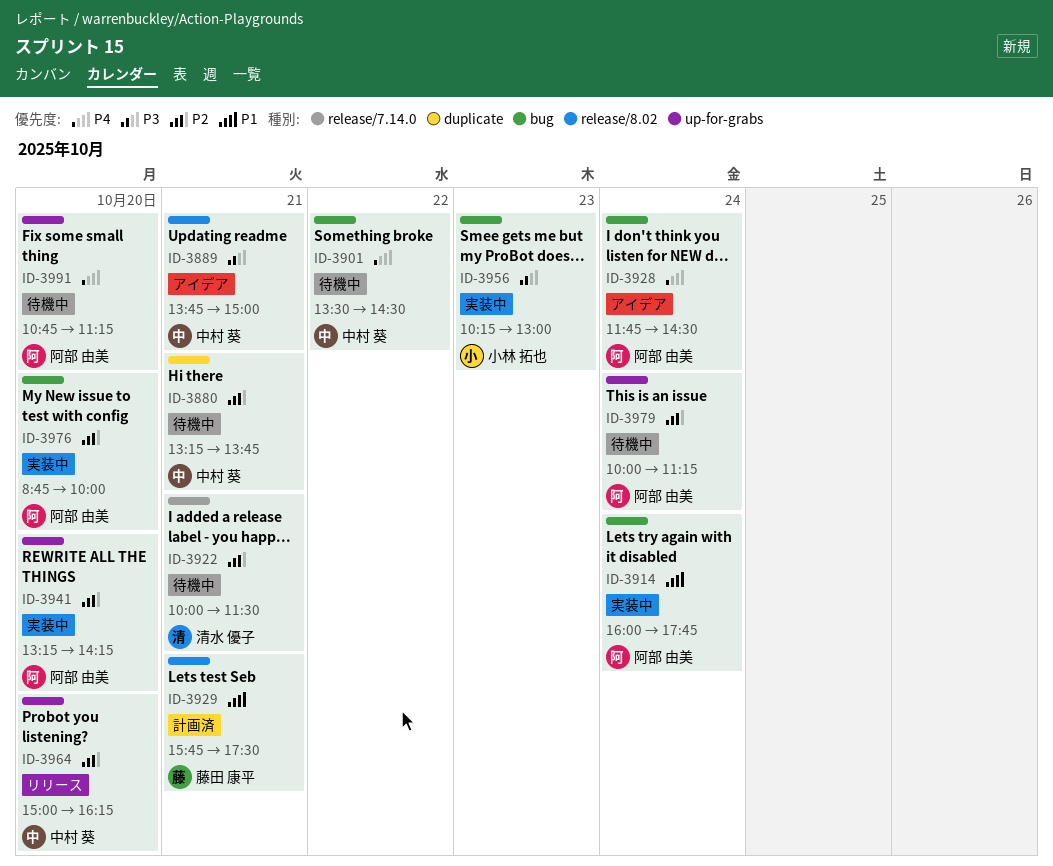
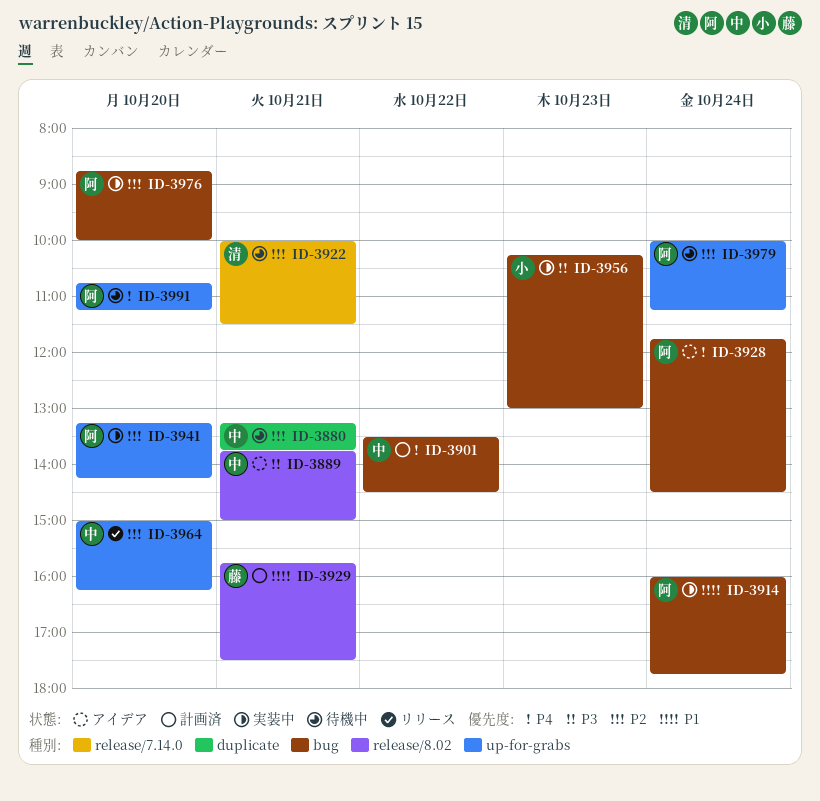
ID-3901, status: 待機中 -> 計画済

